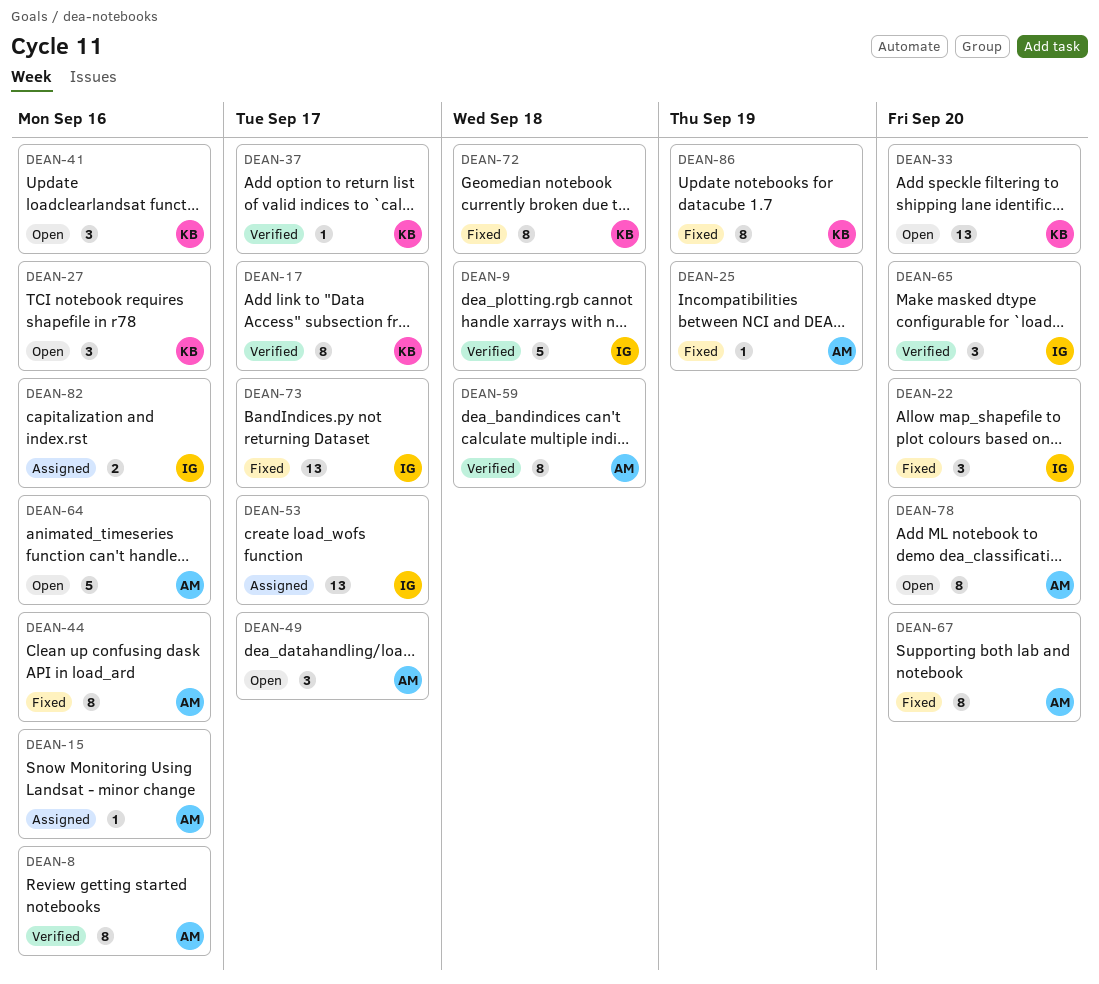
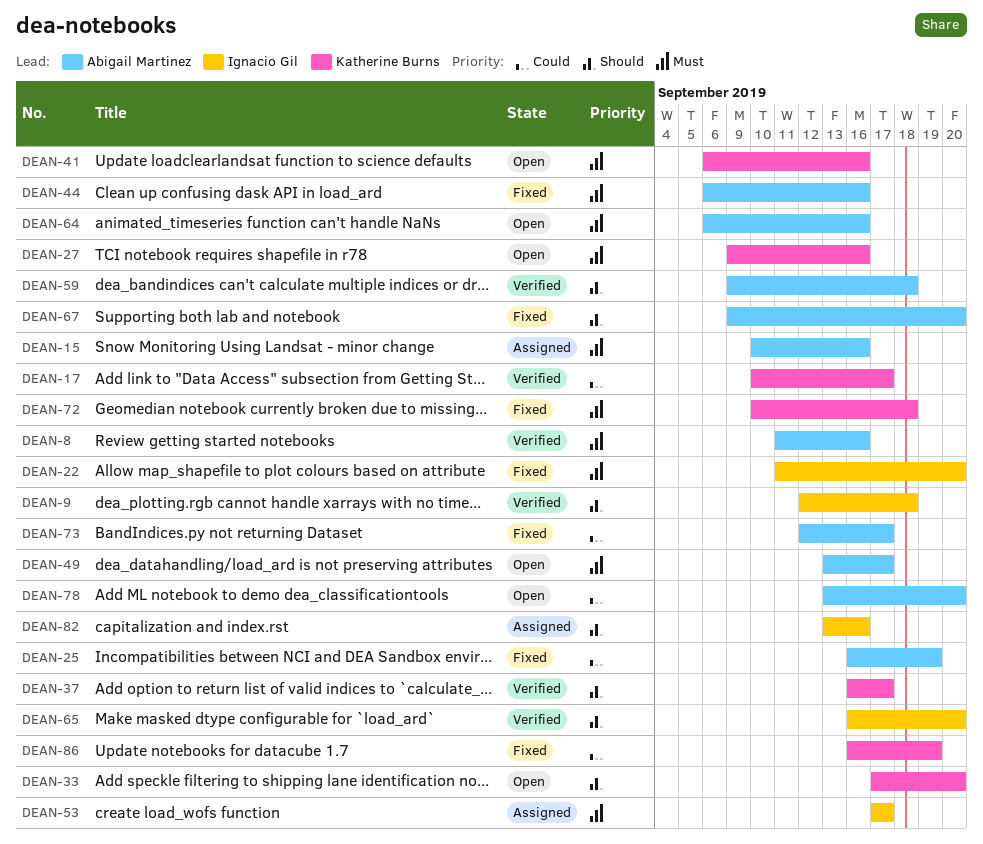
DEAN-73, owner: Ignacio Gil -> Abigail Martinez

